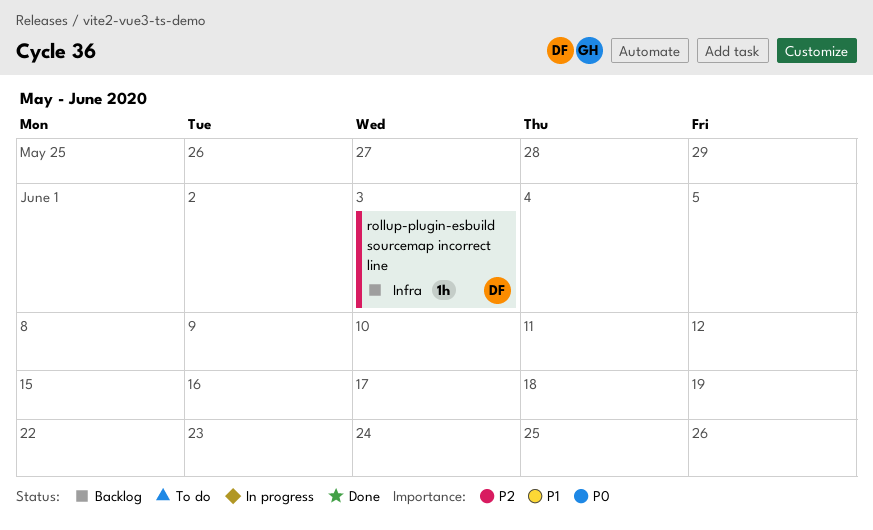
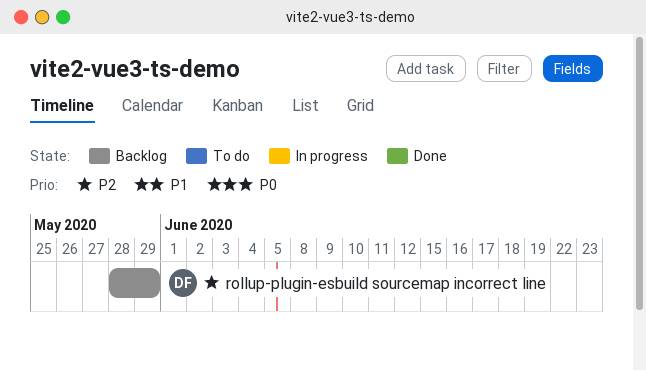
rollup-plugin-esbuild sourcemap incorrect line, due: Jun 3 -> May 29

